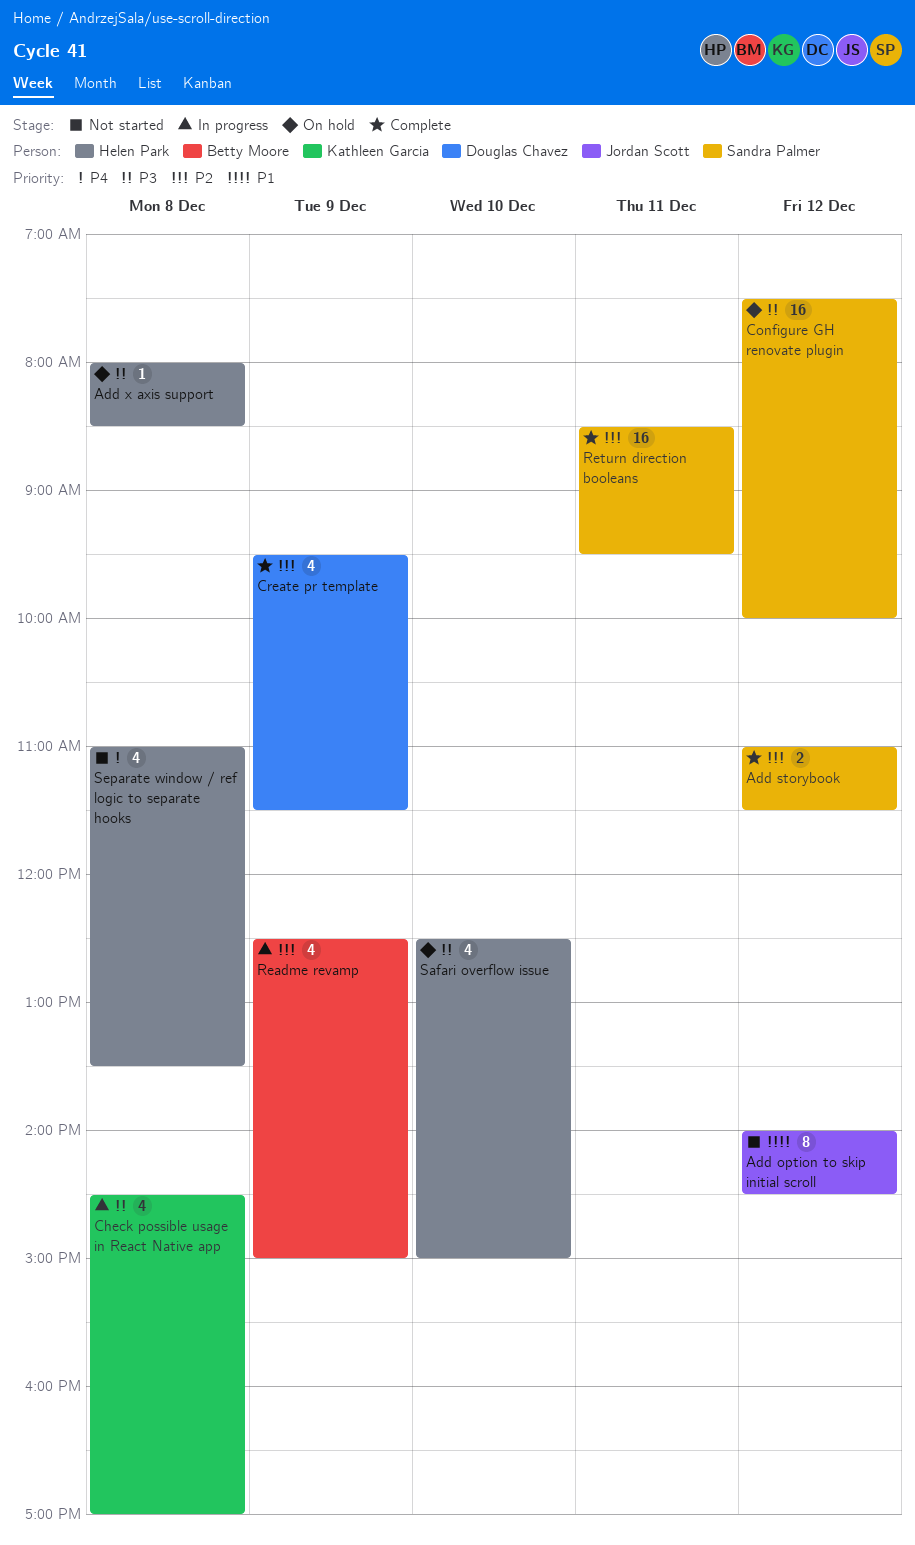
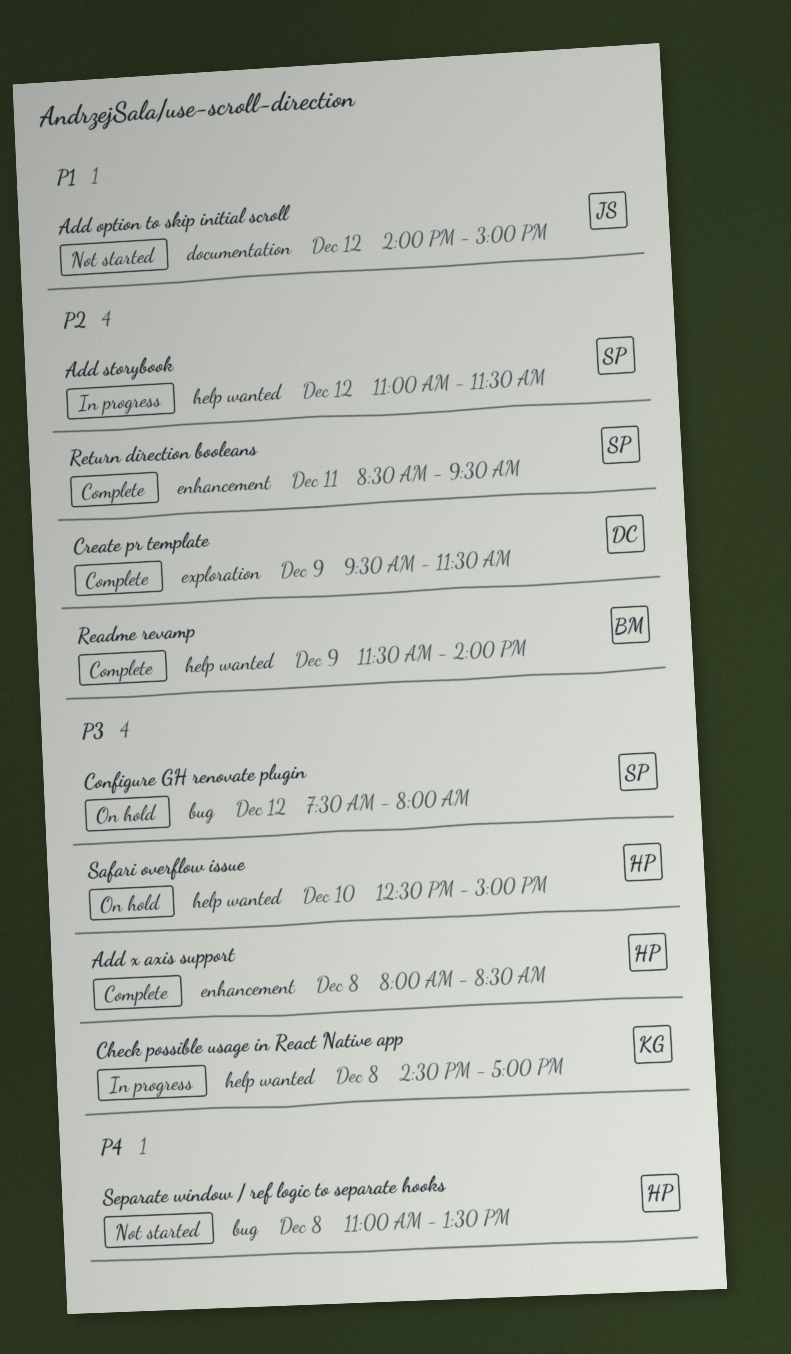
Add option to skip initial scroll, ends: 14:30 -> 15:00
Add storybook, status: Complete -> In progress
Add x axis support, status: On hold -> Complete
Configure GH renovate plugin, ends: 10:00 -> 08:00
Readme revamp, status: In progress -> Complete
Readme revamp, begins: 12:30 -> 11:30
Readme revamp, ends: 15:00 -> 14:00

